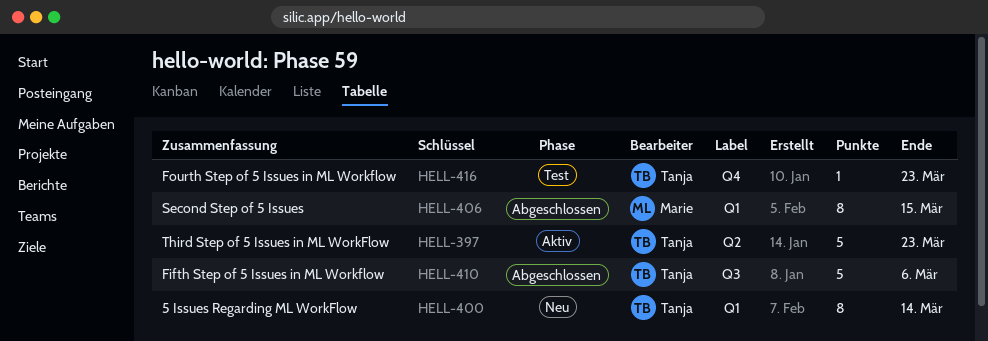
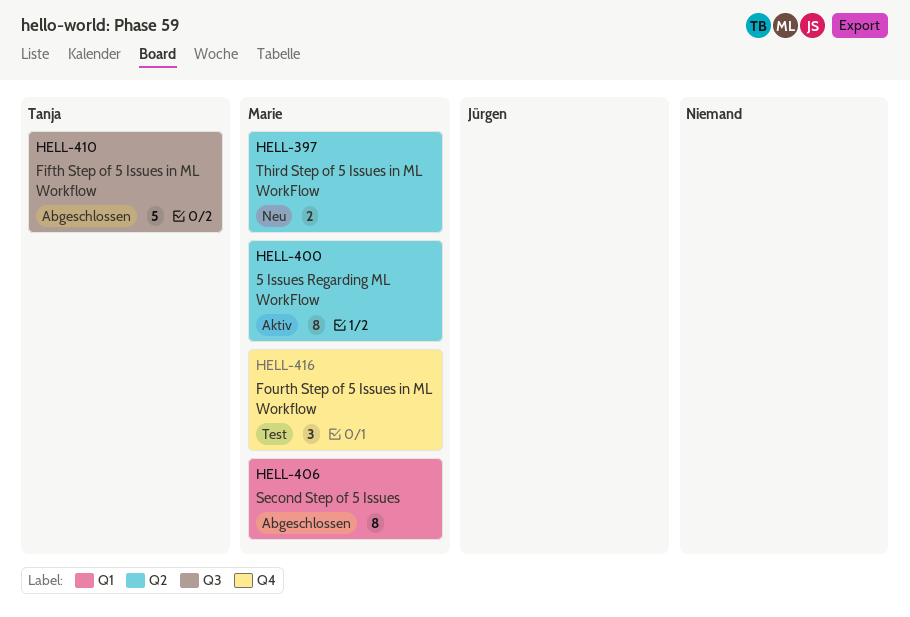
HELL-397, status: Aktiv -> Neu
HELL-397, owner: Tanja -> Marie
HELL-397, estimate: 5 -> 2
HELL-400, status: Neu -> Aktiv
HELL-400, owner: Tanja -> Marie
HELL-400, label: Q1 -> Q2
HELL-416, owner: Tanja -> Marie
HELL-416, estimate: 1 -> 3

